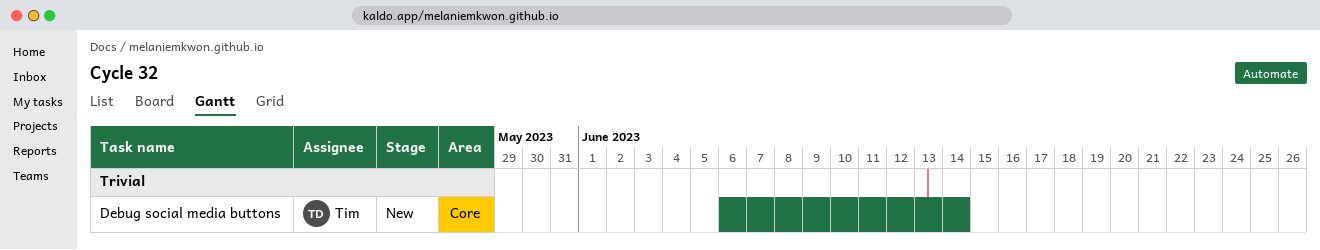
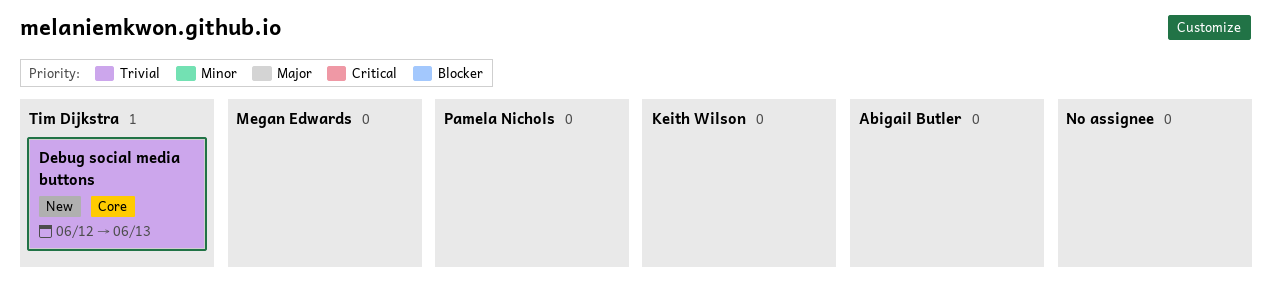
Debug social media buttons, start: Jun 6 -> Jun 12
Debug social media buttons, due: Jun 14 -> Jun 13

